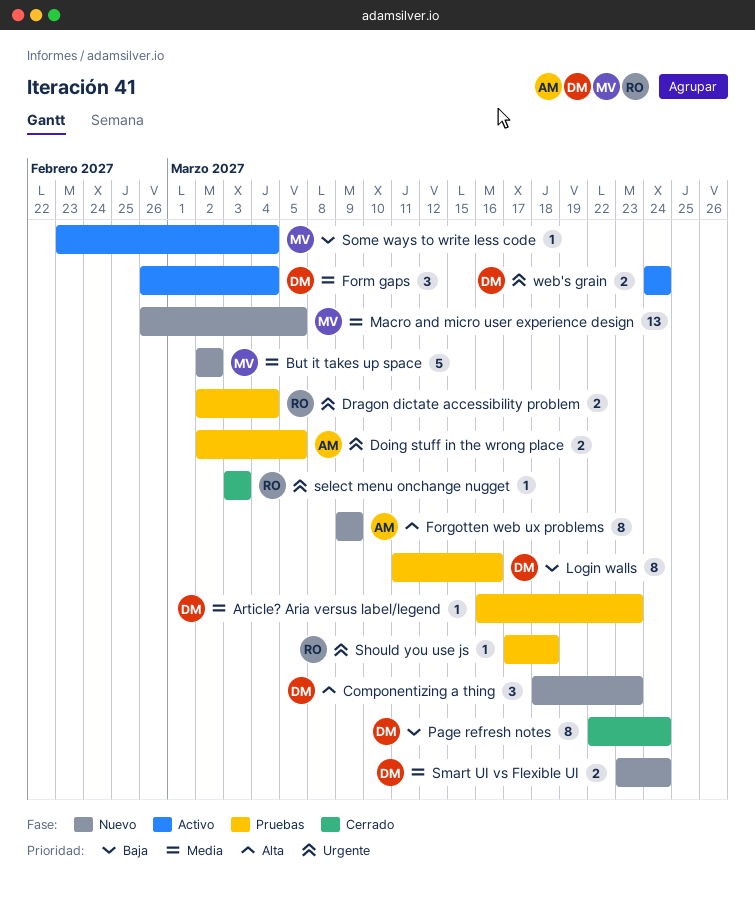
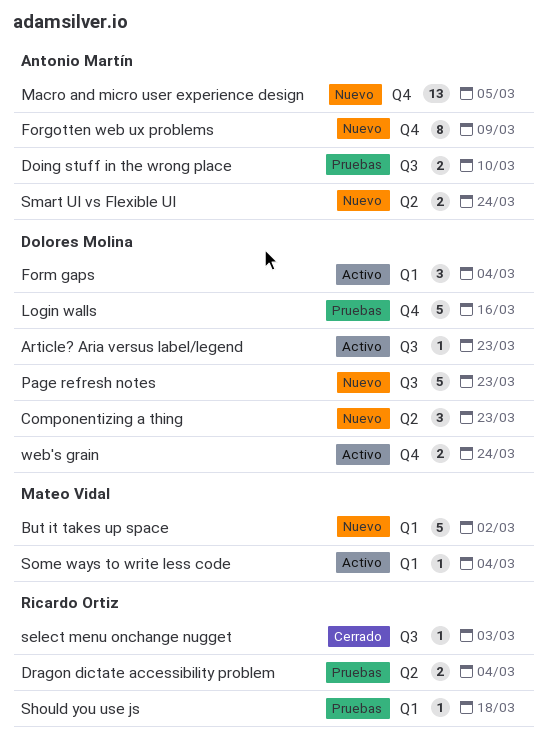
Article? Aria versus label/legend, status: Pruebas -> Activo
Doing stuff in the wrong place, due: Mar 5 -> Mar 10
Login walls, estimate: 8 -> 5
Macro and micro user experience design, owner: Mateo Vidal -> Antonio Martín
Page refresh notes, status: Cerrado -> Nuevo
Page refresh notes, estimate: 8 -> 5
Page refresh notes, due: Mar 24 -> Mar 23
Smart UI vs Flexible UI, owner: Dolores Molina -> Antonio Martín

